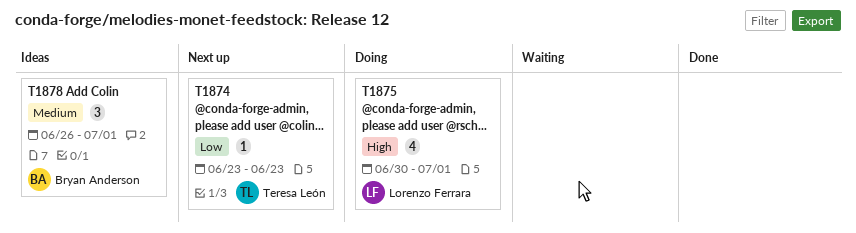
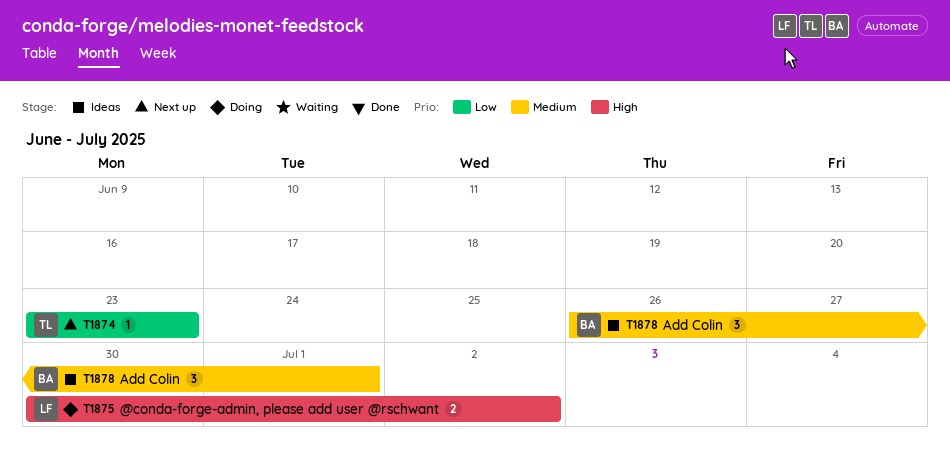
T1875, estimate: 4 -> 2
T1875, due: Jul 1 -> Jul 2

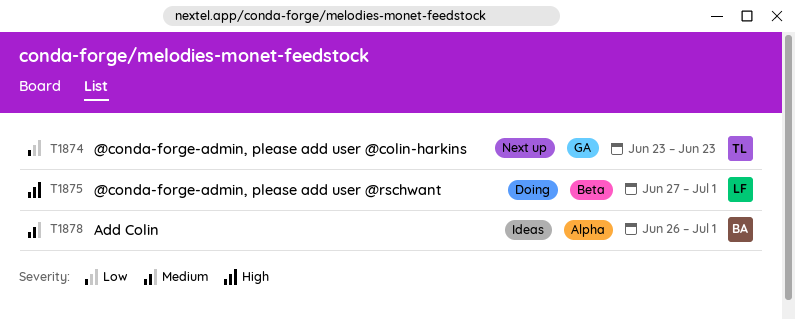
T1875, start: Jun 30 -> Jun 27
T1875, due: Jul 2 -> Jul 1

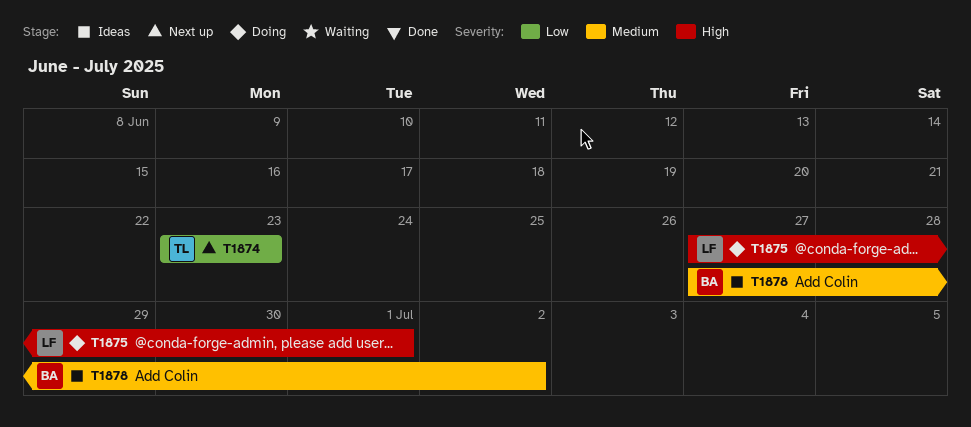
T1878, start: Jun 26 -> Jun 27
T1878, due: Jul 1 -> Jul 2

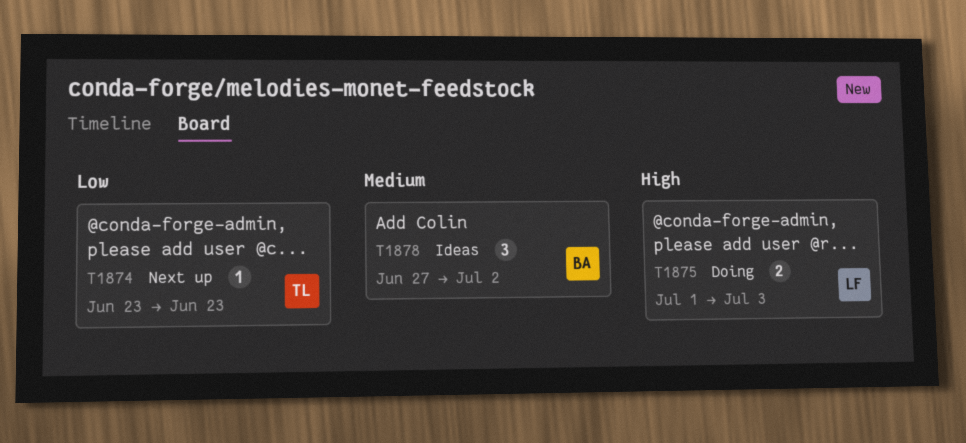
T1875, start: Jun 27 -> Jul 1
T1875, due: Jul 1 -> Jul 3

